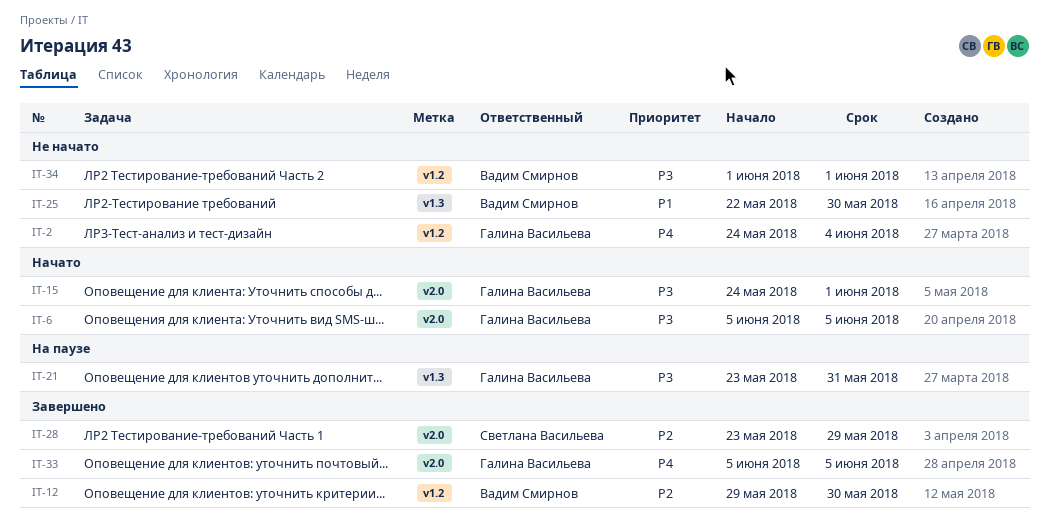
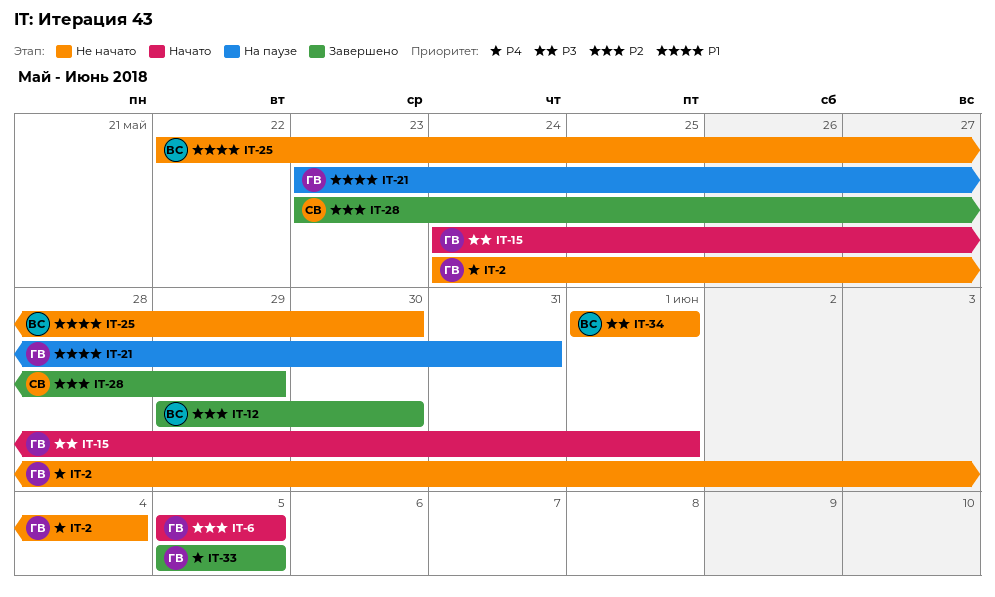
IT-6, priority: P3 -> P2
IT-21, priority: P3 -> P1

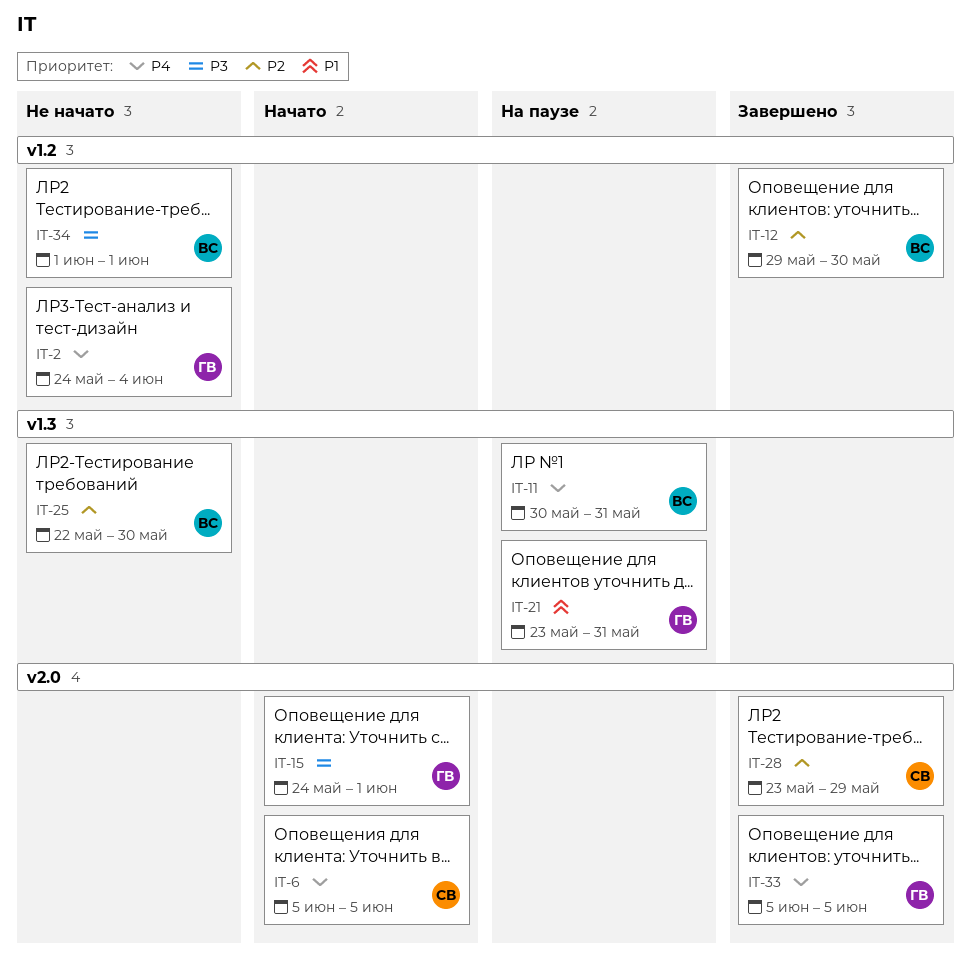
IT-6, owner: ГВ -> СВ
IT-6, priority: P2 -> P4
IT-11: none -> present
IT-25, priority: P1 -> P2

